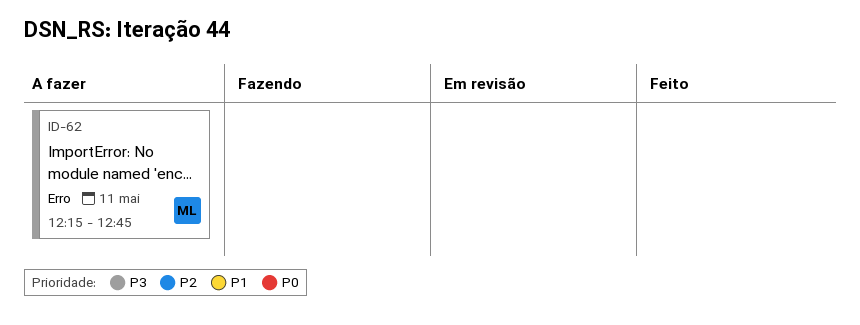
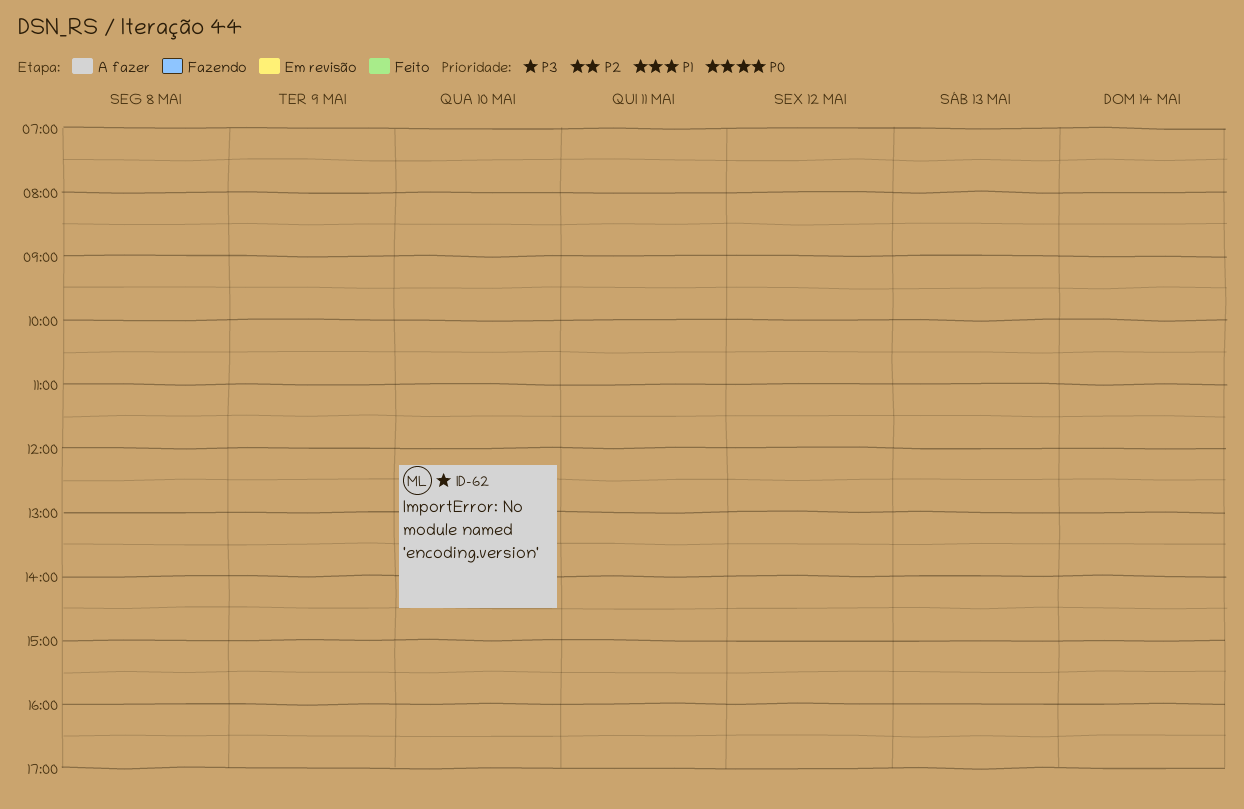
ID-62, day: May 11 -> May 10
ID-62, ends: 12:45 -> 14:30

